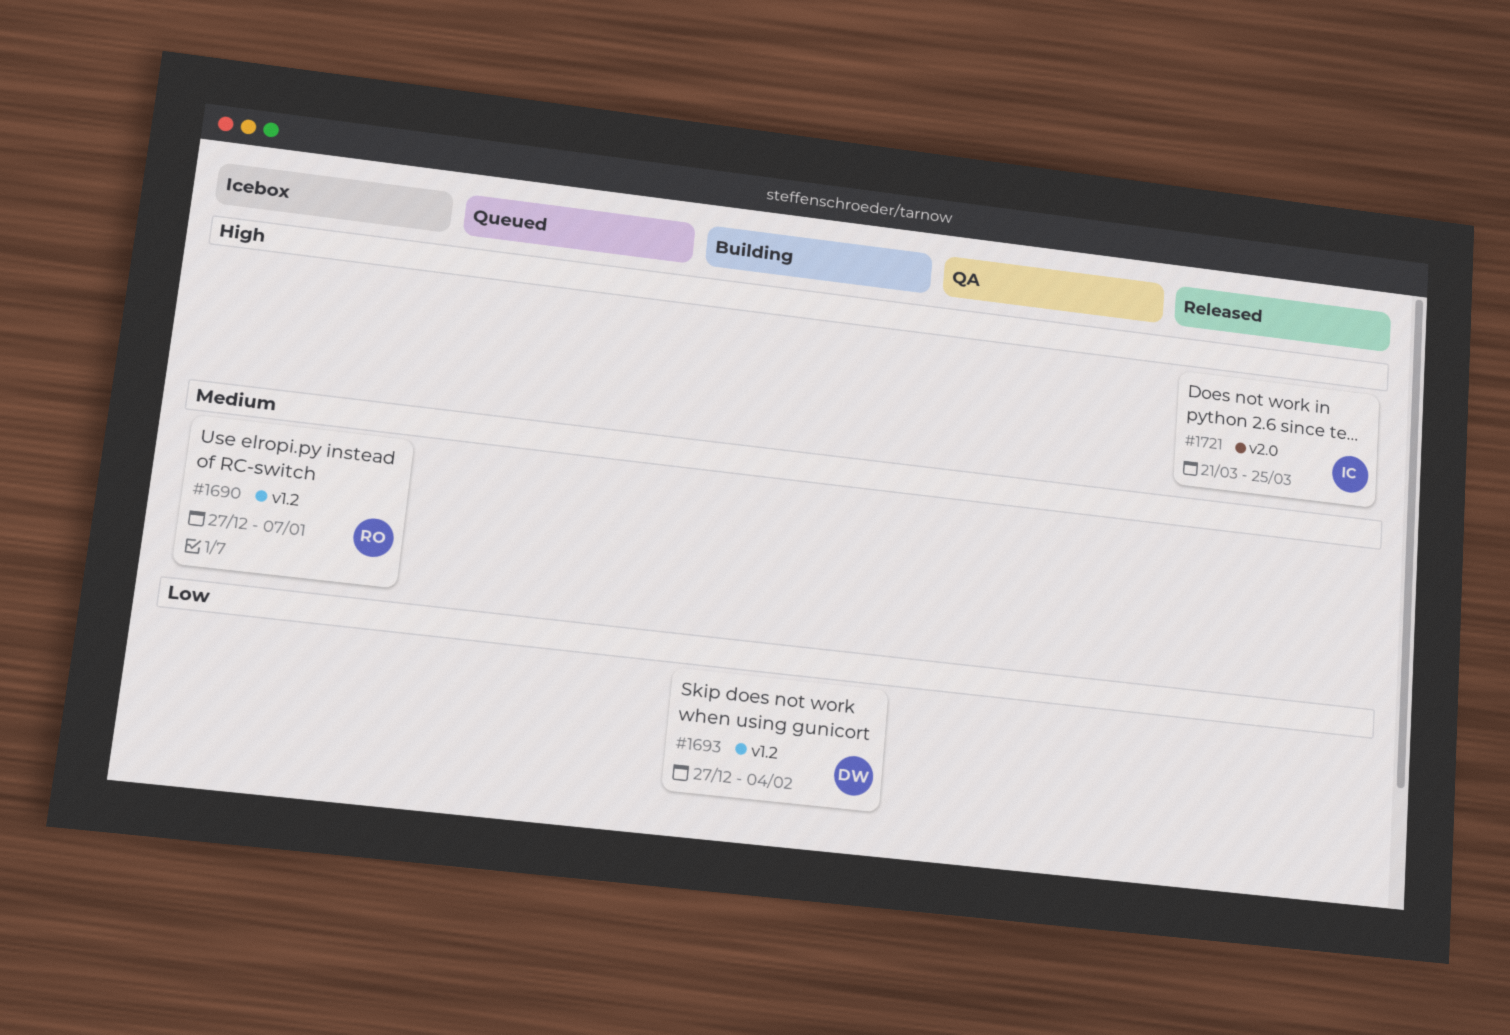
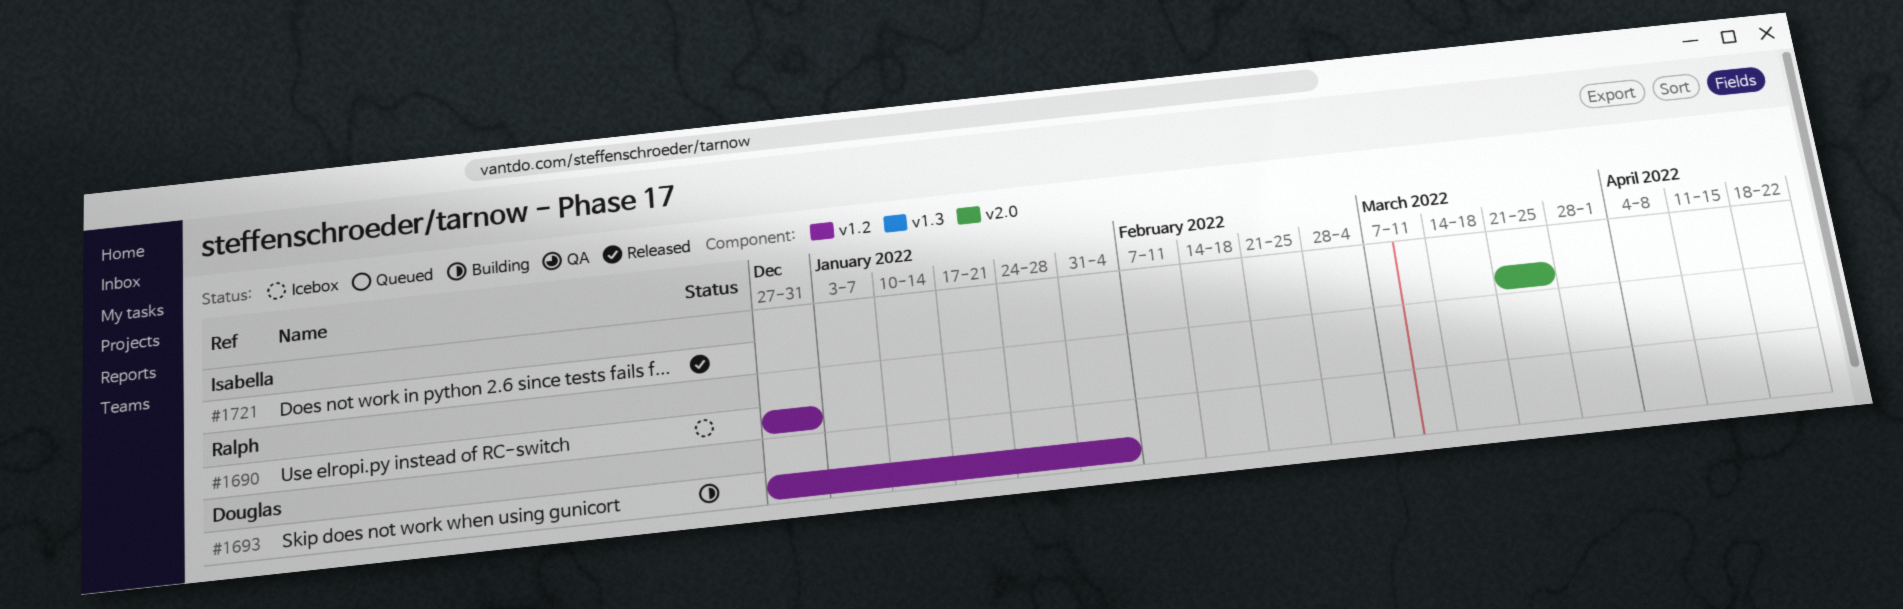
#1690, due: Jan 7 -> Dec 31

